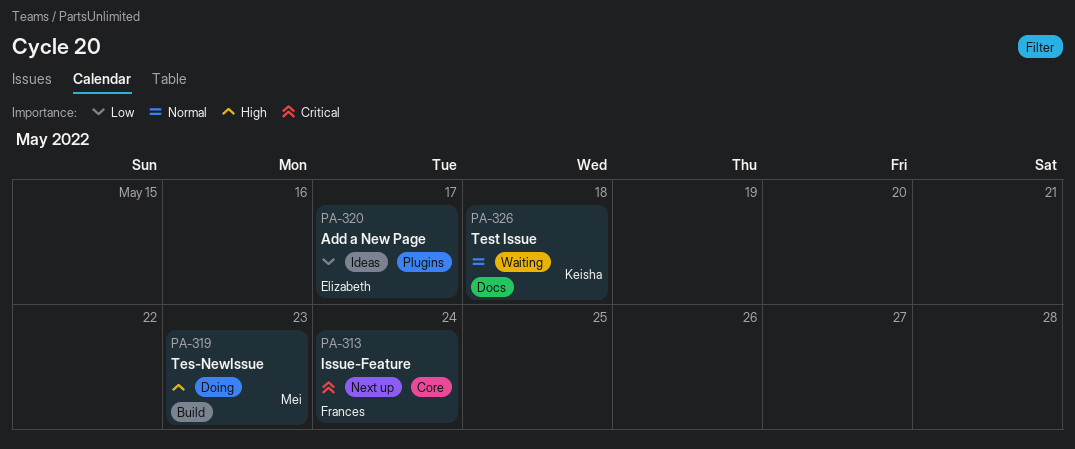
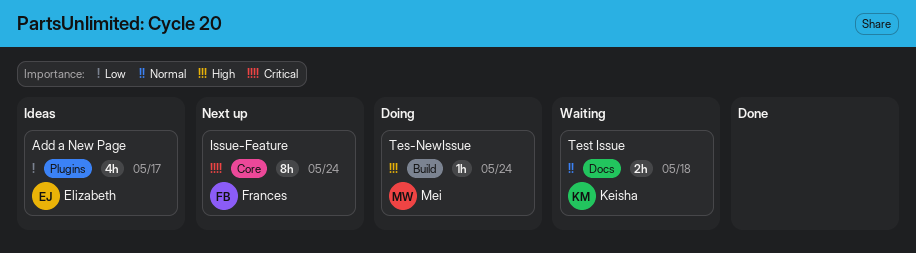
Tes-NewIssue, due: May 23 -> May 24

